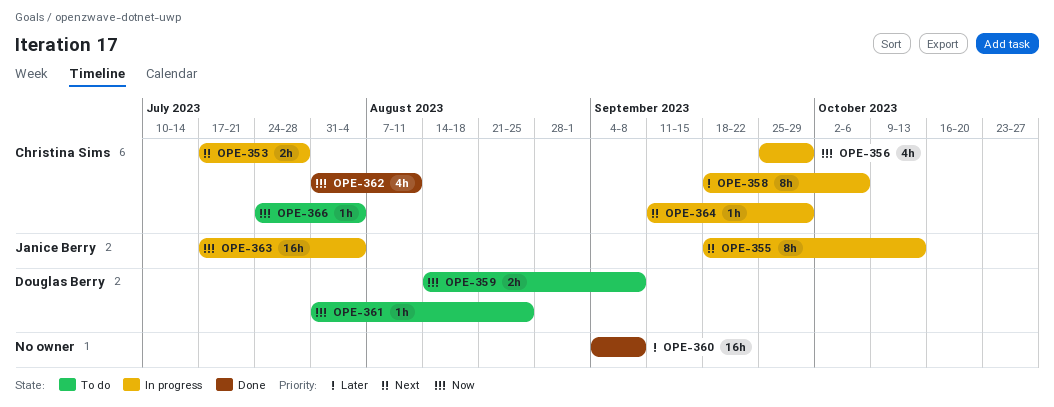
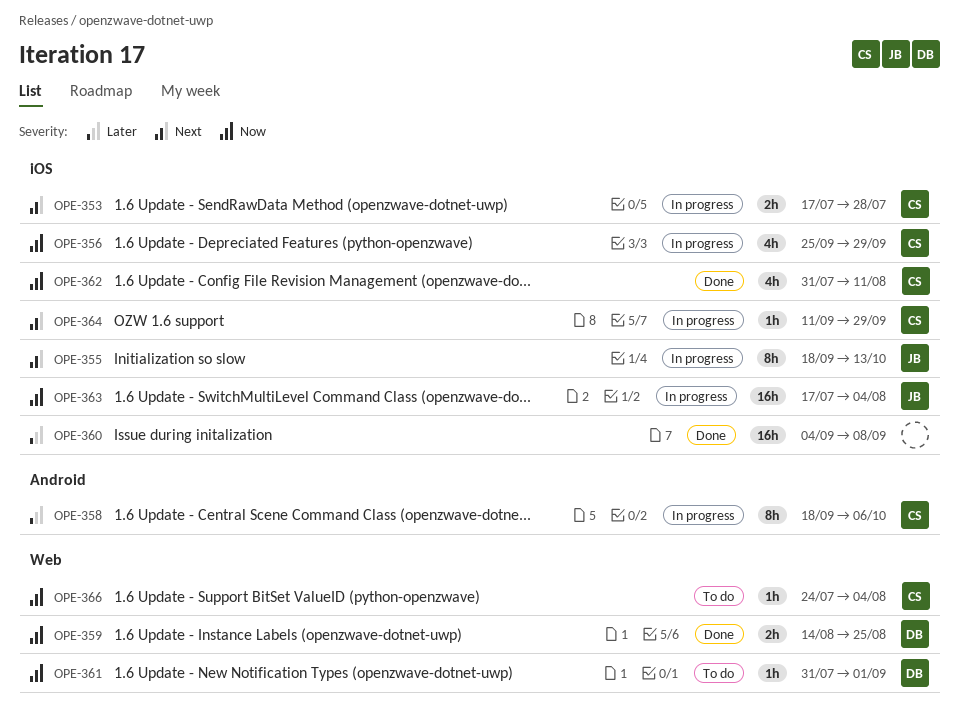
OPE-359, status: To do -> Done
OPE-359, due: Sep 8 -> Aug 25
OPE-361, due: Aug 25 -> Sep 1

